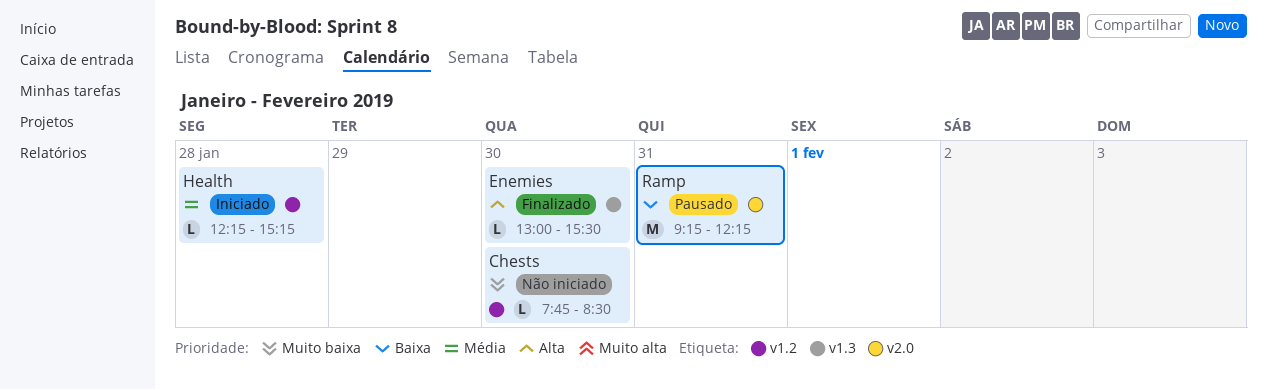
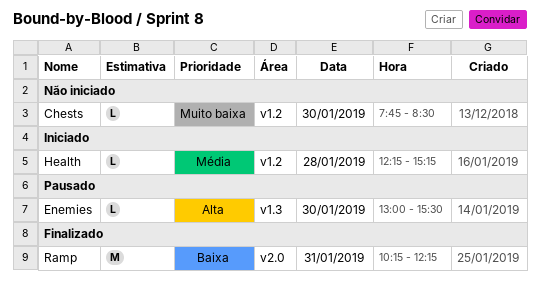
Enemies, status: Finalizado -> Pausado
Ramp, status: Pausado -> Finalizado
Ramp, begins: 09:15 -> 10:15

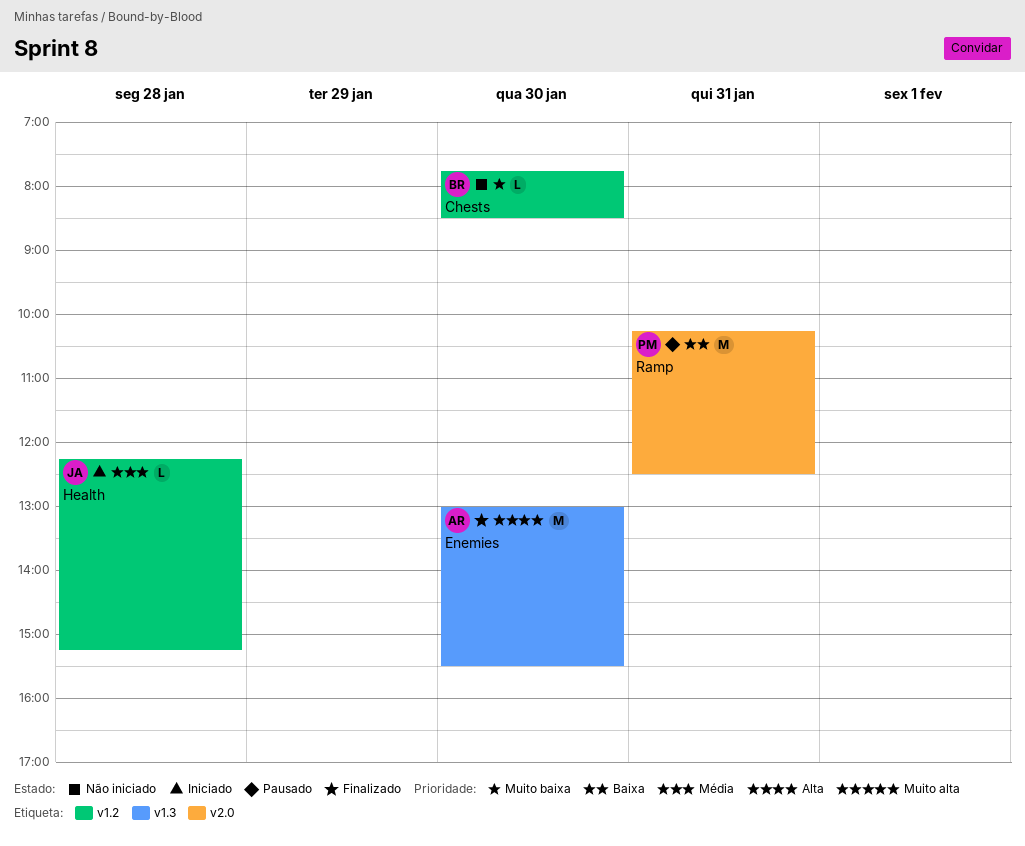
Enemies, status: Pausado -> Finalizado
Enemies, estimate: L -> M
Ramp, status: Finalizado -> Pausado
Ramp, ends: 12:15 -> 12:30

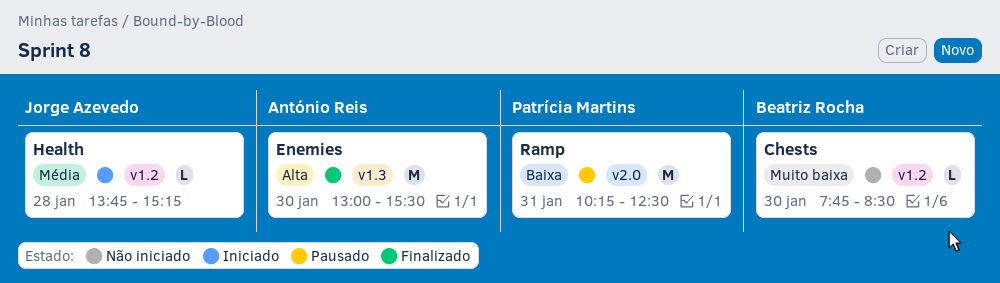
Health, begins: 12:15 -> 13:45

